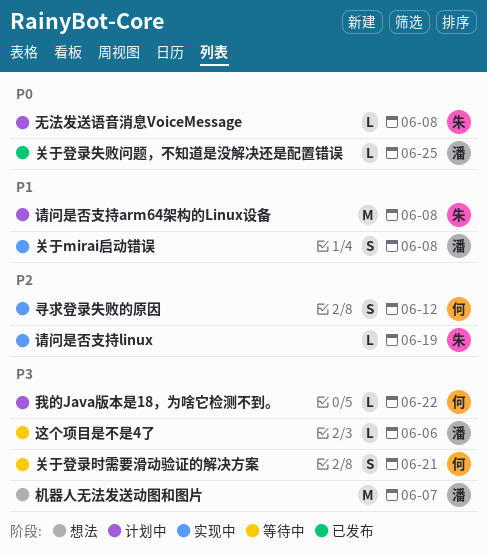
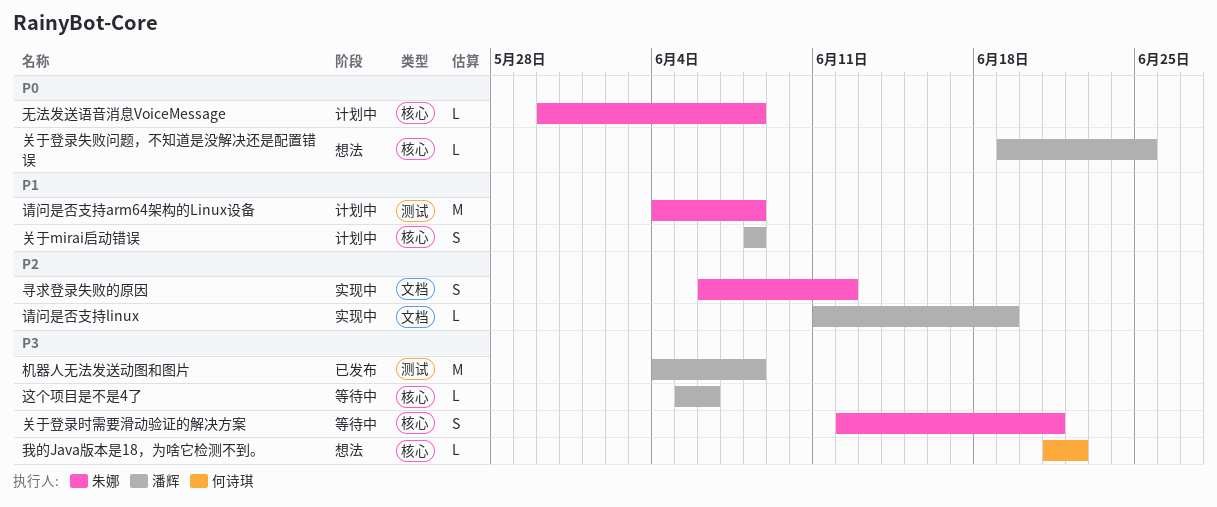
关于mirai启动错误, status: 实现中 -> 计划中
关于登录失败问题，不知道是没解决还是配置错误, status: 已发布 -> 想法
关于登录时需要滑动验证的解决方案, owner: 何诗琪 -> 朱娜
寻求登录失败的原因, owner: 何诗琪 -> 朱娜
我的Java版本是18，为啥它检测不到。, status: 计划中 -> 想法
机器人无法发送动图和图片, status: 想法 -> 已发布
机器人无法发送动图和图片, due: Jun 7 -> Jun 8
请问是否支持linux, owner: 朱娜 -> 潘辉

